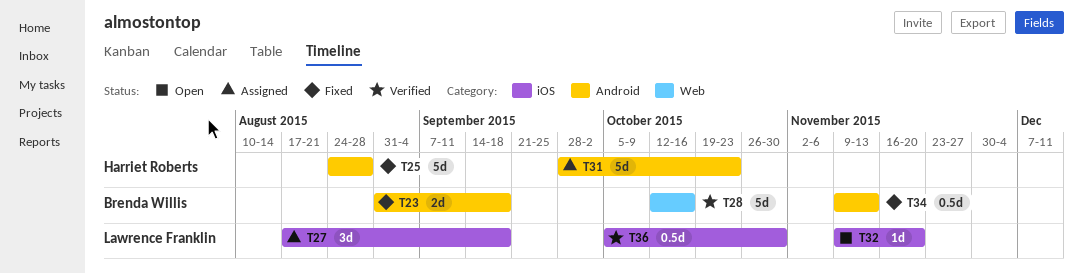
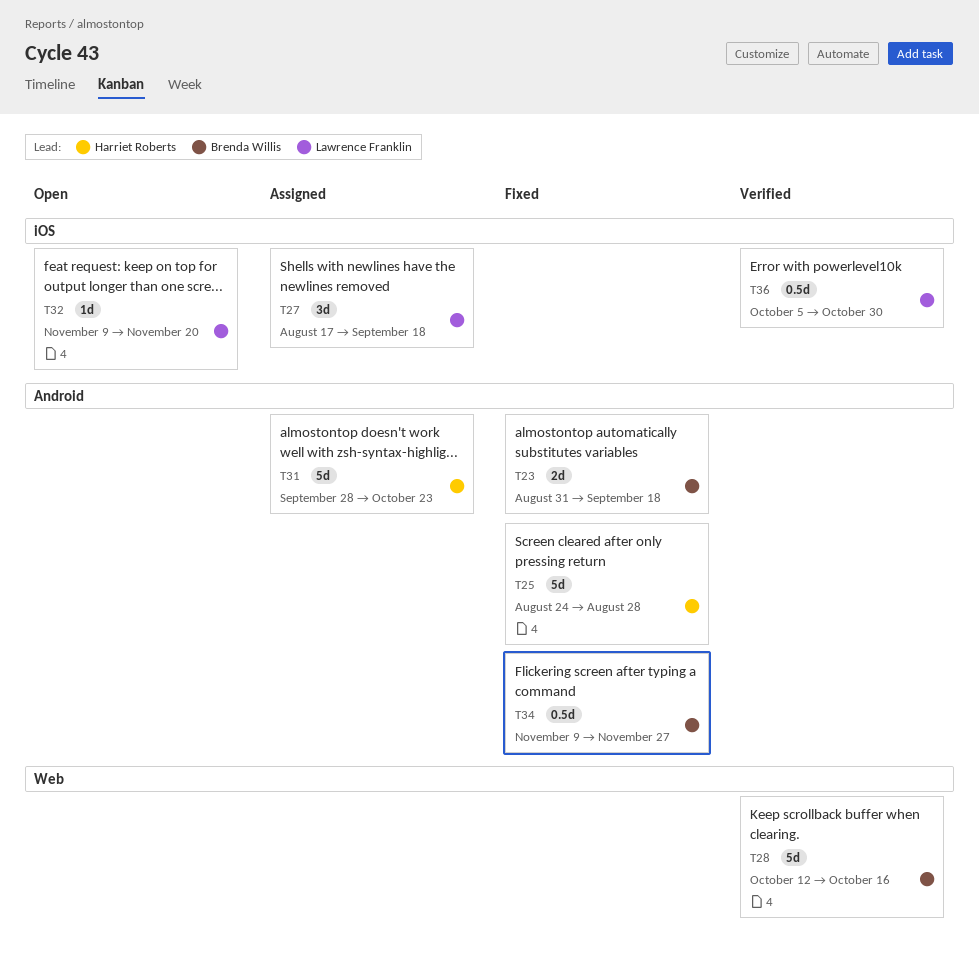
T34, due: Nov 13 -> Nov 27

